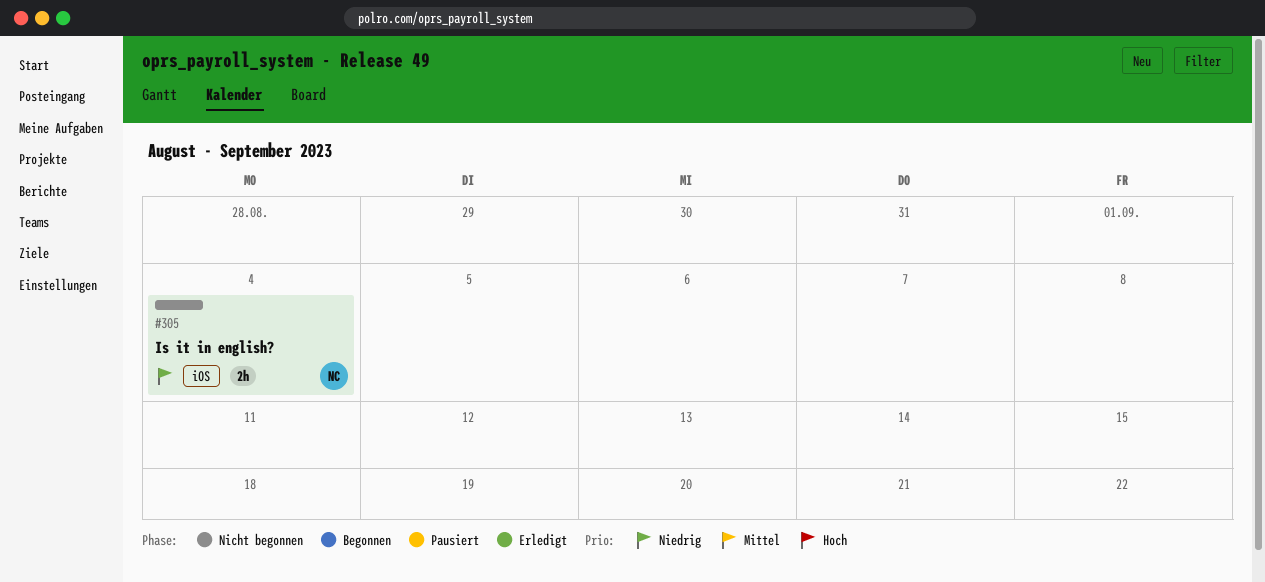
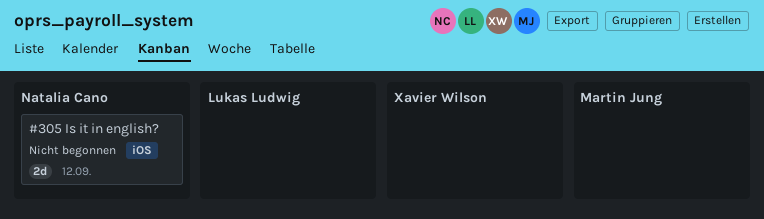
#305, estimate: 2h -> 2d
#305, due: Sep 4 -> Sep 12

